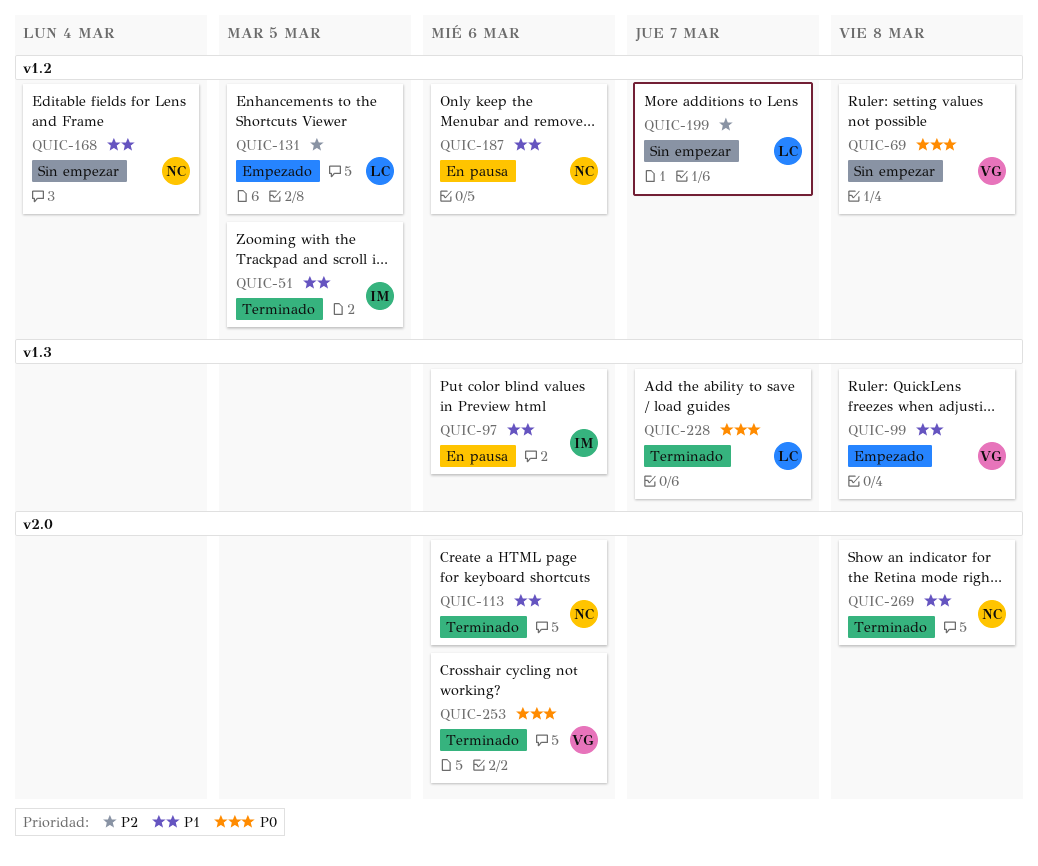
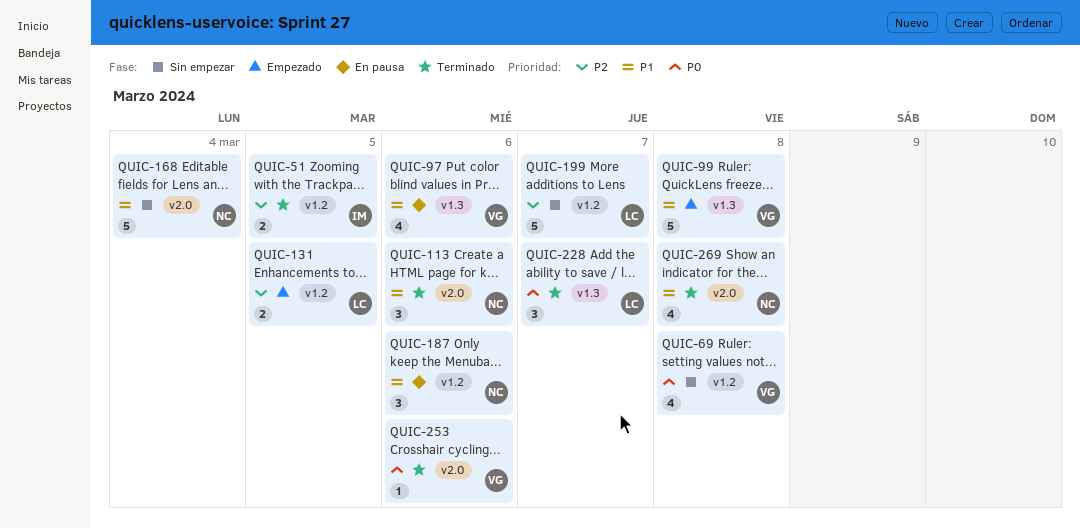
QUIC-51, priority: P1 -> P2
QUIC-97, owner: IM -> VG
QUIC-168, label: v1.2 -> v2.0

